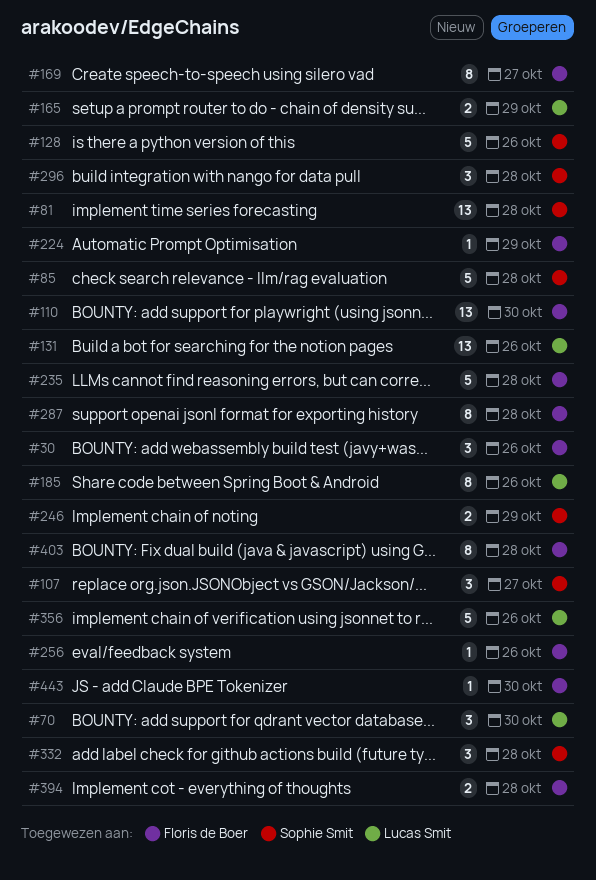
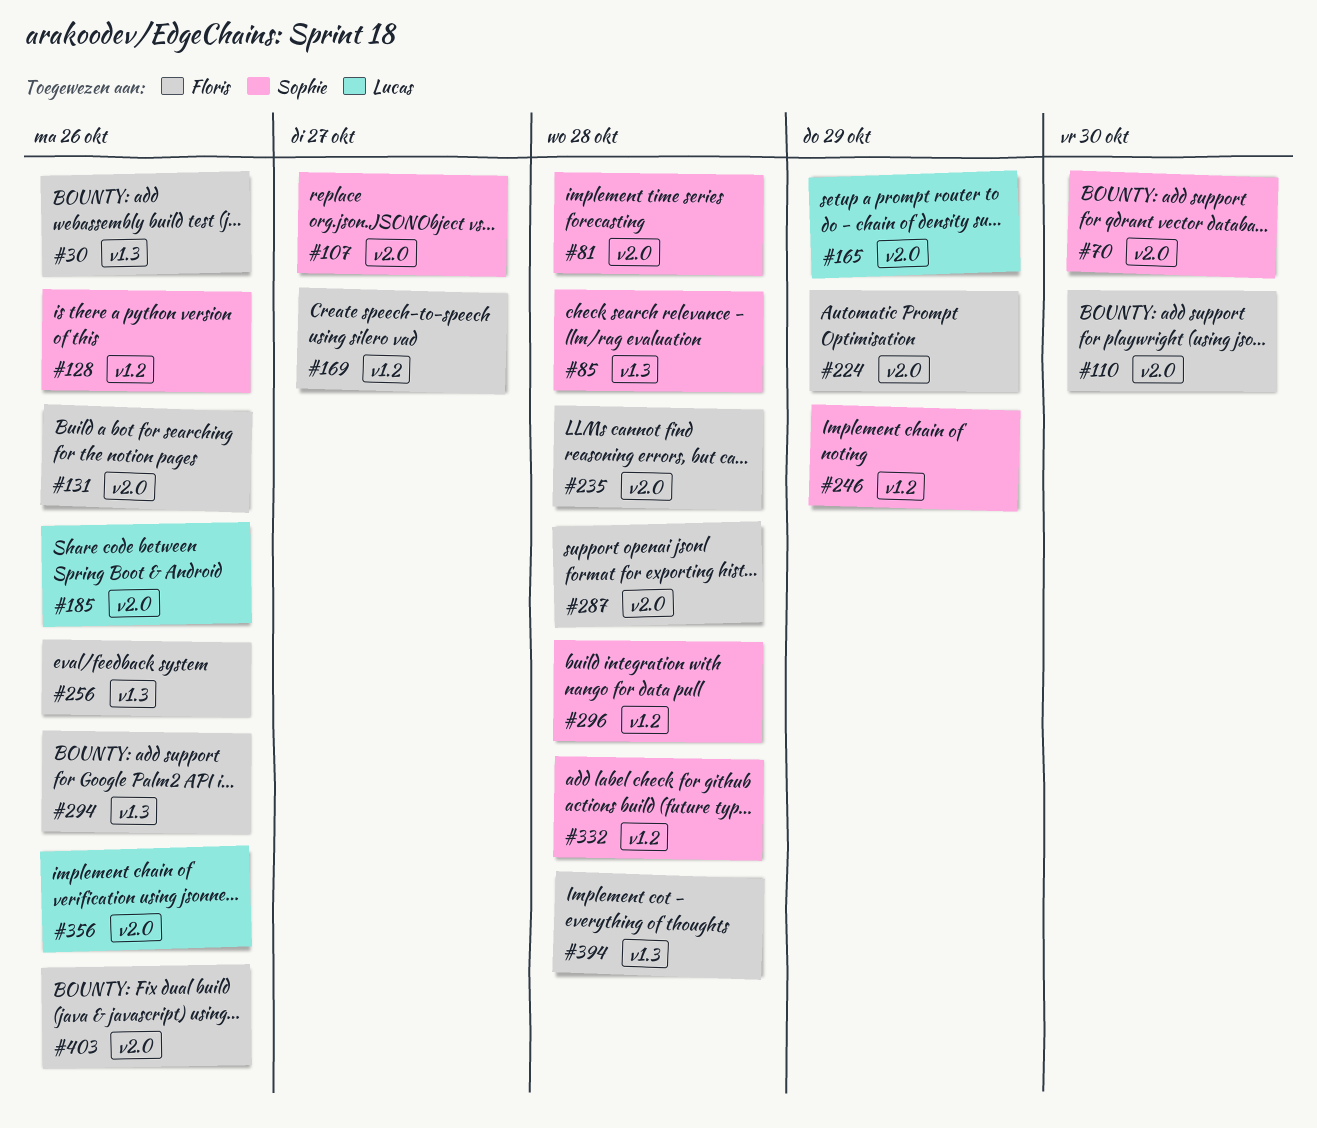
#70, owner: Lucas Smit -> Sophie Smit
#131, owner: Lucas Smit -> Floris de Boer
#294: none -> present
#403, due: Oct 28 -> Oct 26
#443: present -> none

